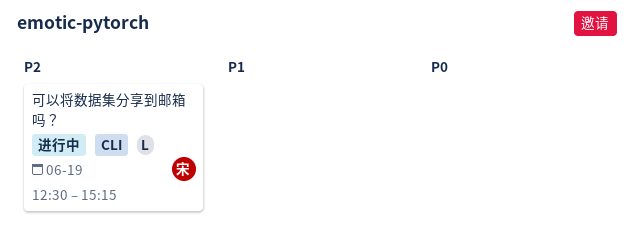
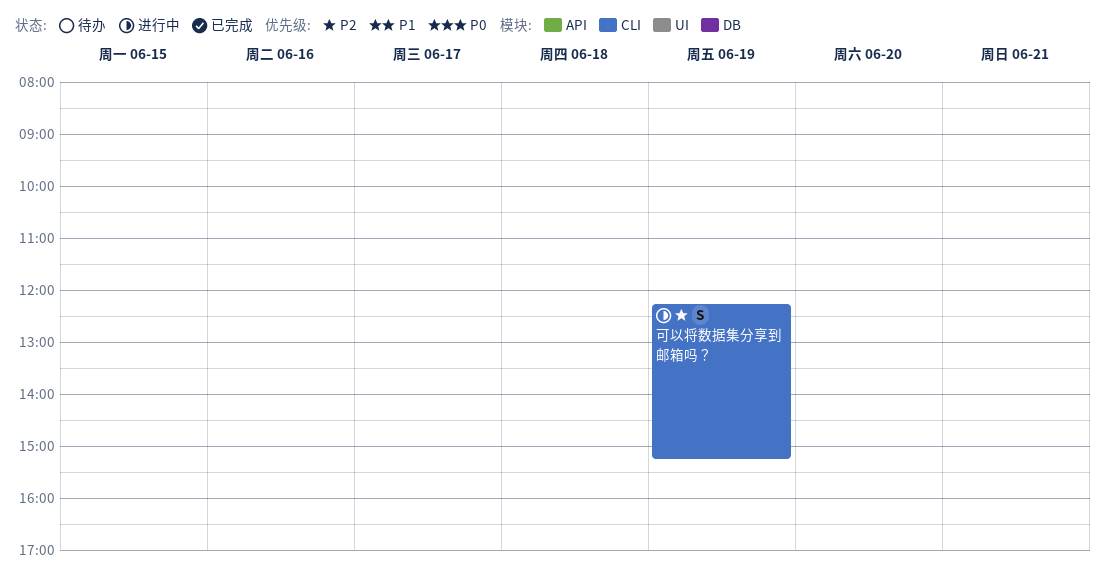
可以将数据集分享到邮箱吗？, estimate: L -> S
可以将数据集分享到邮箱吗？, begins: 12:30 -> 12:15

